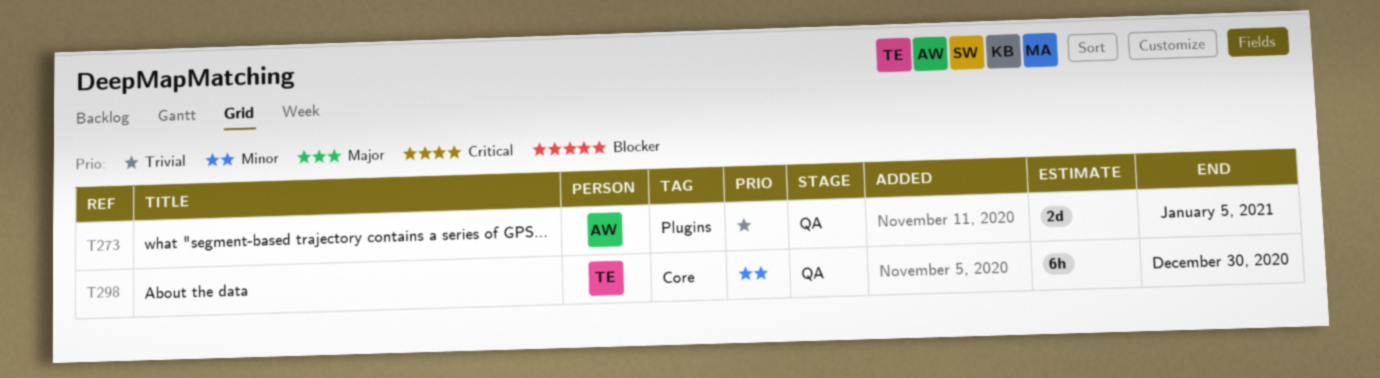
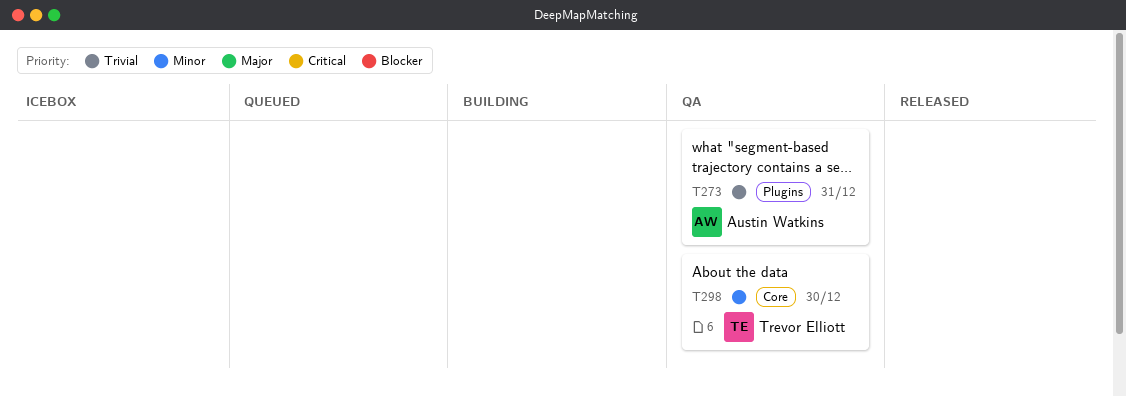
T273, due: Jan 5 -> Dec 31

